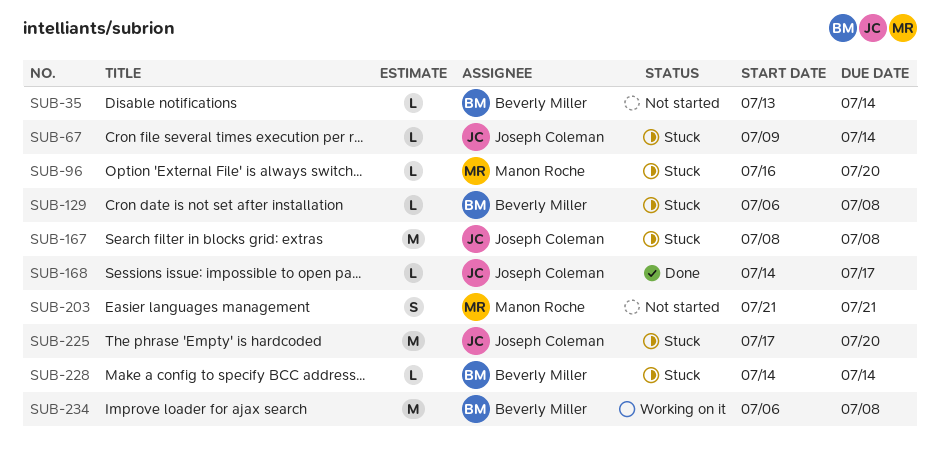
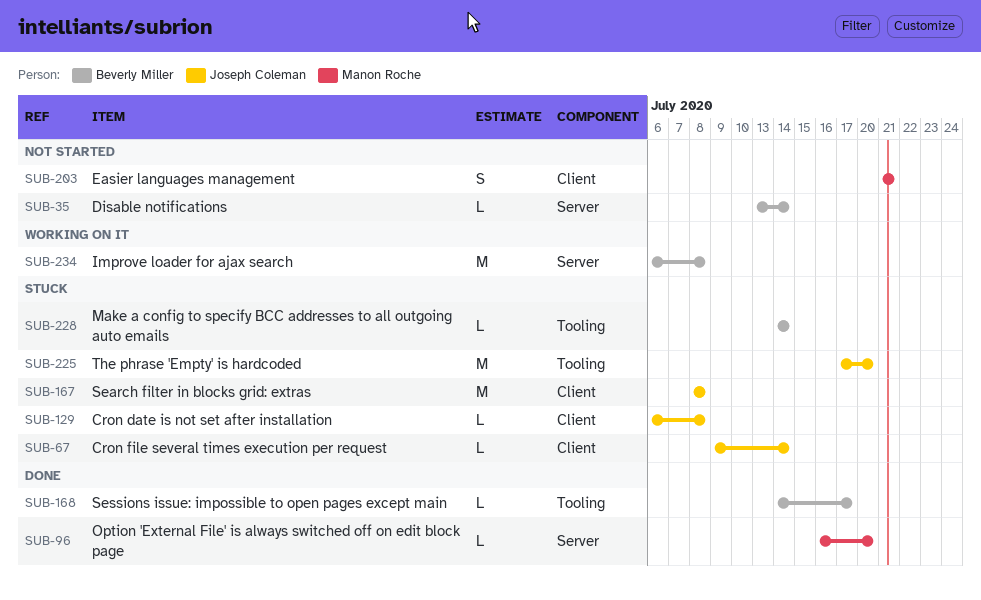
SUB-96, status: Stuck -> Done
SUB-129, owner: Beverly Miller -> Joseph Coleman
SUB-168, owner: Joseph Coleman -> Beverly Miller

